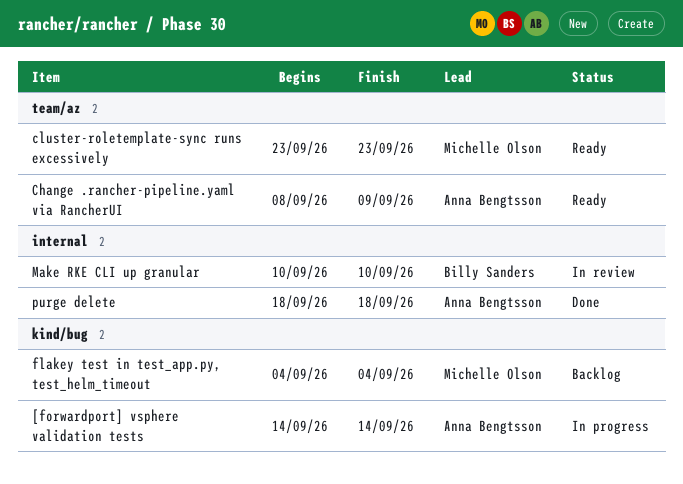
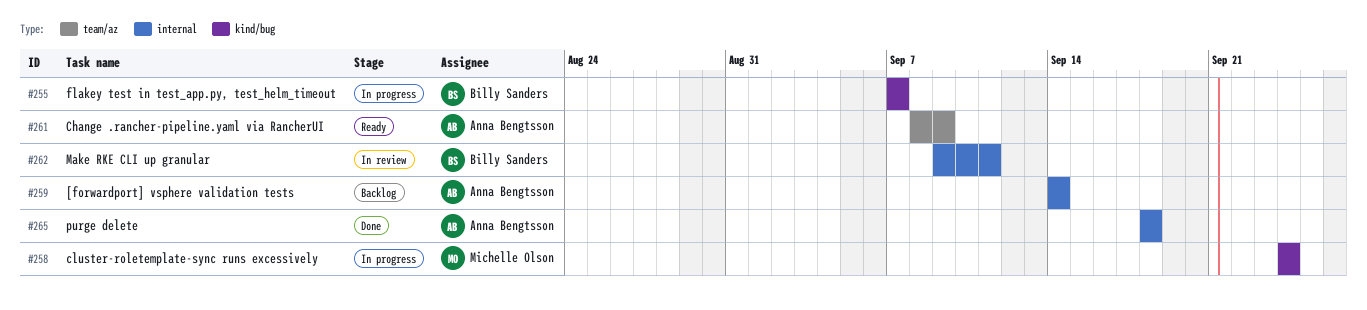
[forwardport] vsphere validation tests, status: In progress -> Backlog
[forwardport] vsphere validation tests, label: kind/bug -> internal
cluster-roletemplate-sync runs excessively, status: Ready -> In progress
cluster-roletemplate-sync runs excessively, label: team/az -> kind/bug
cluster-roletemplate-sync runs excessively, start: Sep 23 -> Sep 24
cluster-roletemplate-sync runs excessively, due: Sep 23 -> Sep 24
flakey test in test_app.py, test_helm_timeout, status: Backlog -> In progress
flakey test in test_app.py, test_helm_timeout, owner: Michelle Olson -> Billy Sanders
flakey test in test_app.py, test_helm_timeout, start: Sep 4 -> Sep 7
flakey test in test_app.py, test_helm_timeout, due: Sep 4 -> Sep 7
Make RKE CLI up granular, start: Sep 10 -> Sep 9
Make RKE CLI up granular, due: Sep 10 -> Sep 11

